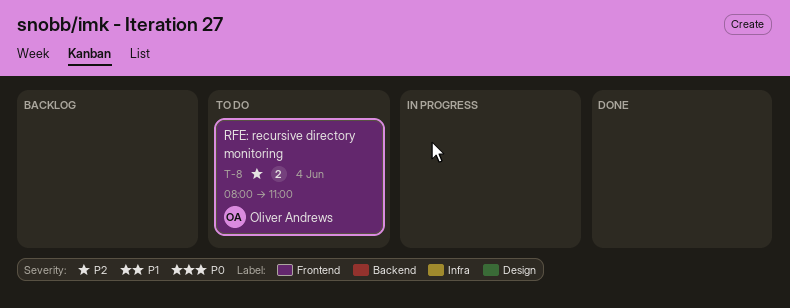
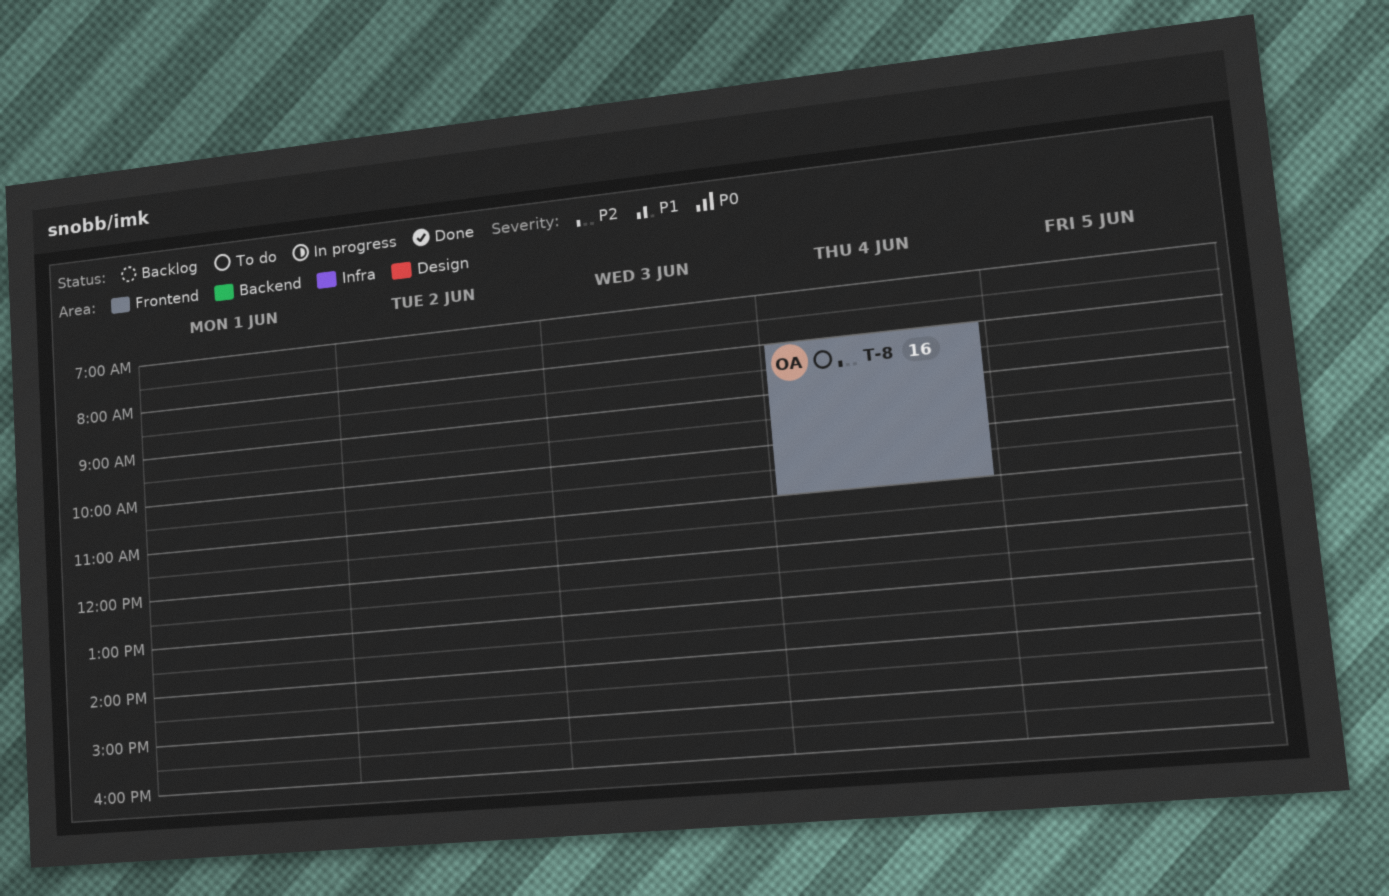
T-8, estimate: 2 -> 16

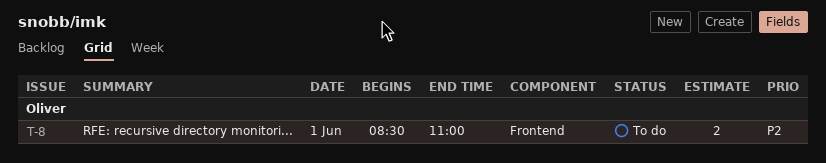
T-8, estimate: 16 -> 2
T-8, day: Jun 4 -> Jun 1
T-8, begins: 08:00 -> 08:30

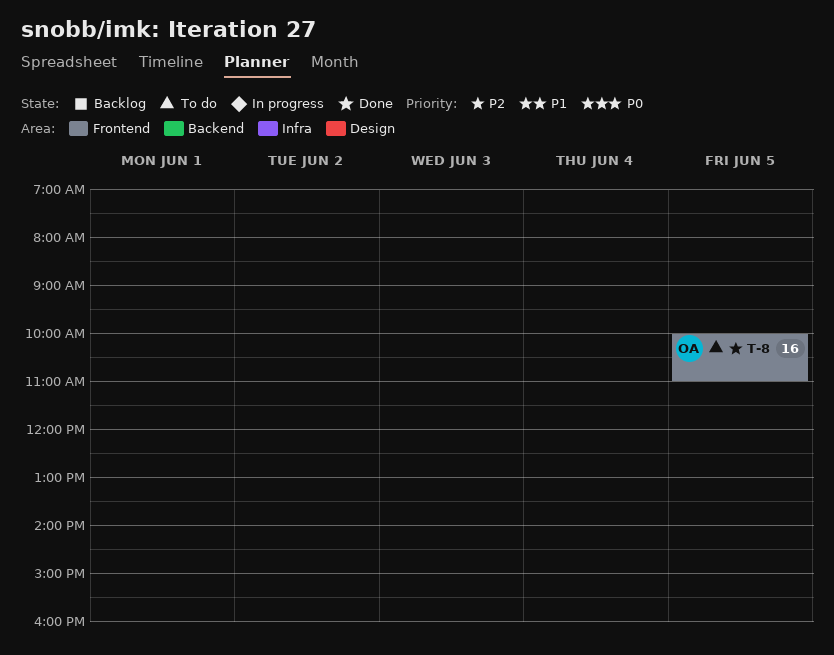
T-8, estimate: 2 -> 16
T-8, day: Jun 1 -> Jun 5
T-8, begins: 08:30 -> 10:00

